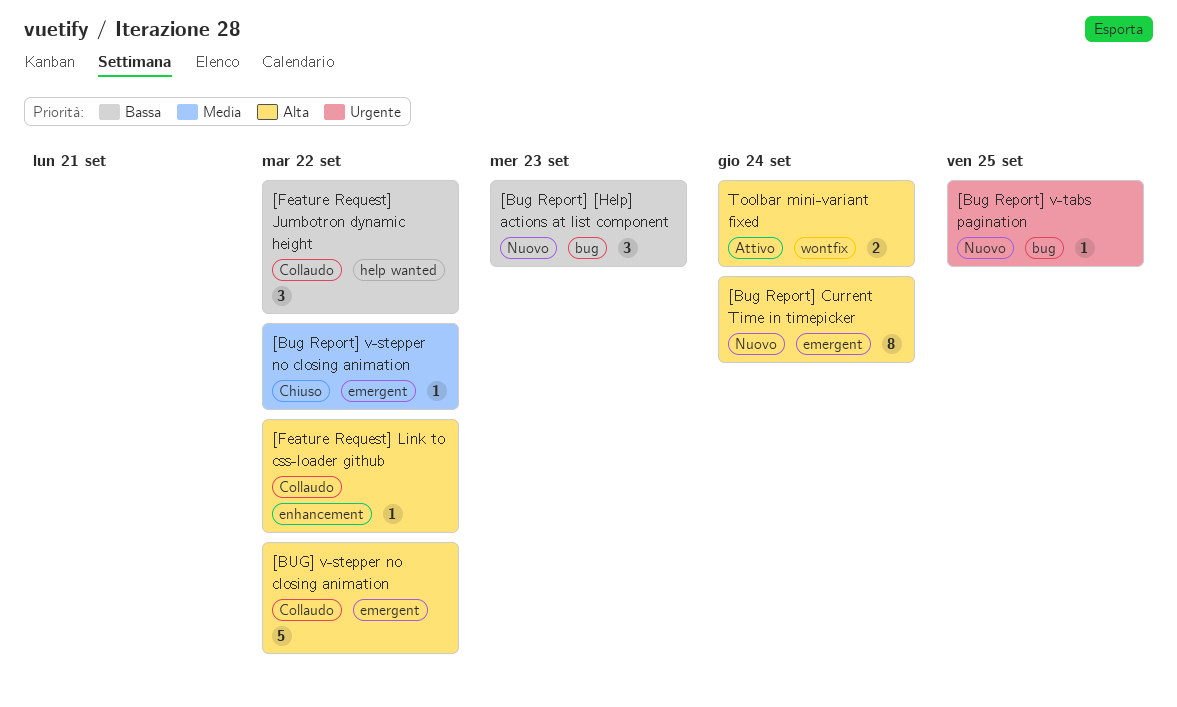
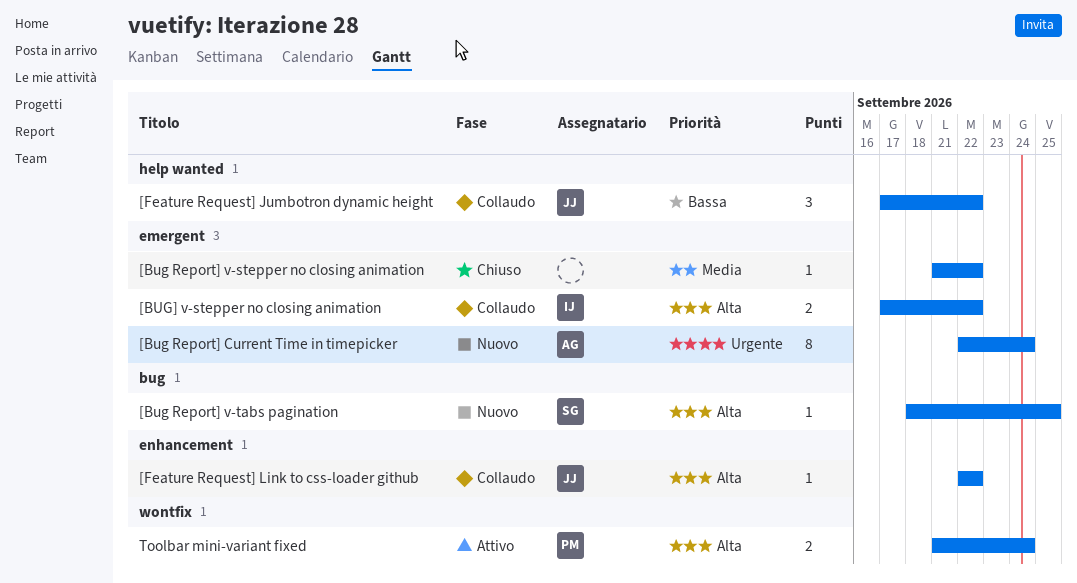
[Bug Report] [Help] actions at list component: present -> none
[Bug Report] Current Time in timepicker, priority: Alta -> Urgente
[Bug Report] v-tabs pagination, priority: Urgente -> Alta
[BUG] v-stepper no closing animation, estimate: 5 -> 2

